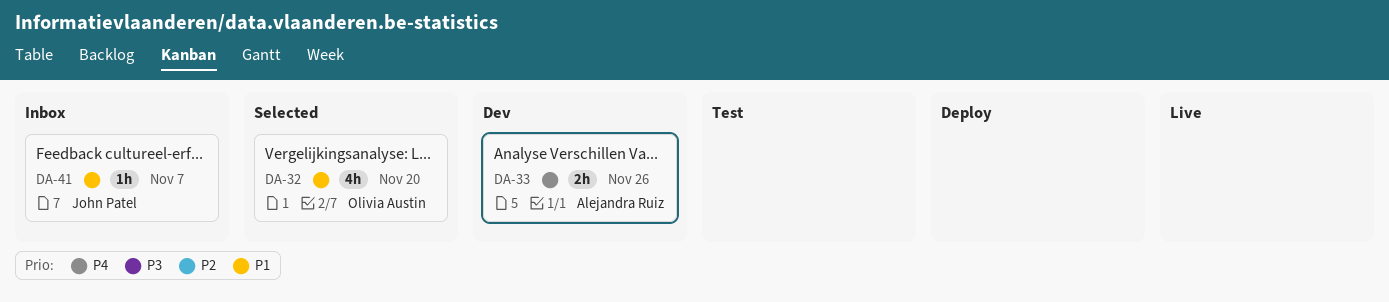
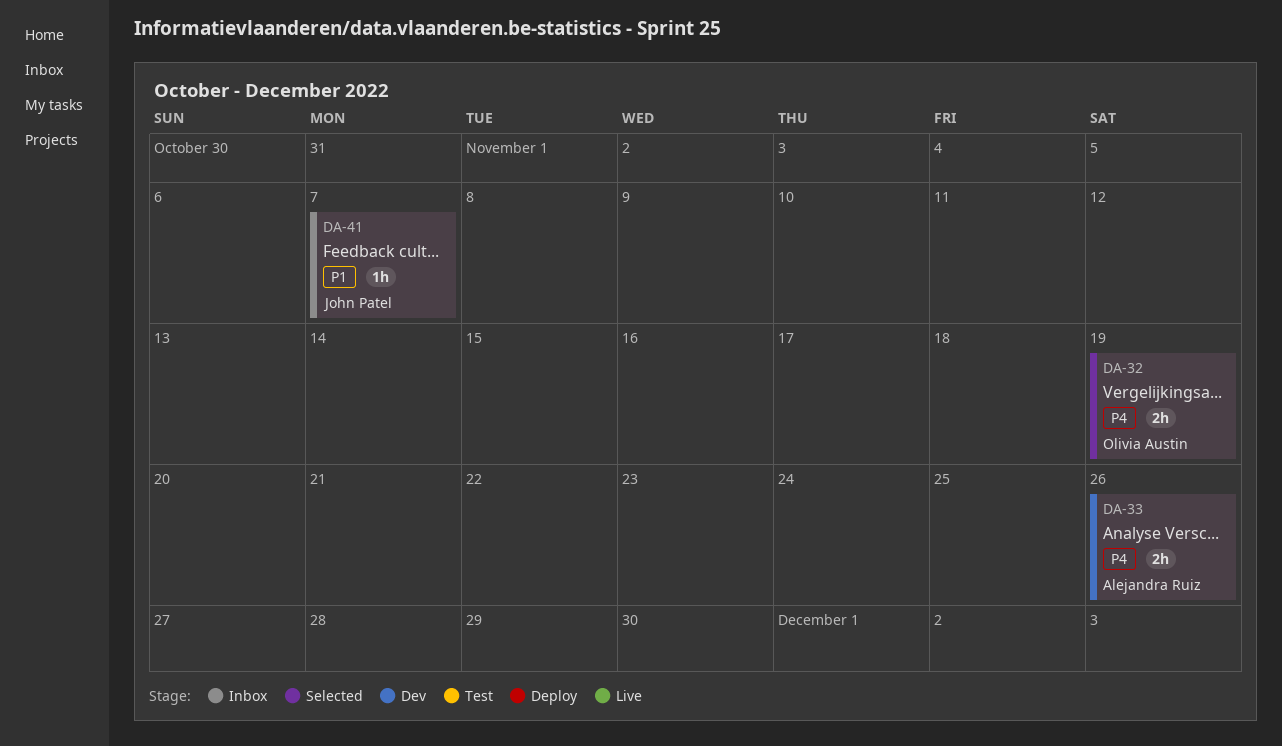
DA-32, priority: P1 -> P4
DA-32, estimate: 4h -> 2h
DA-32, due: Nov 20 -> Nov 19

